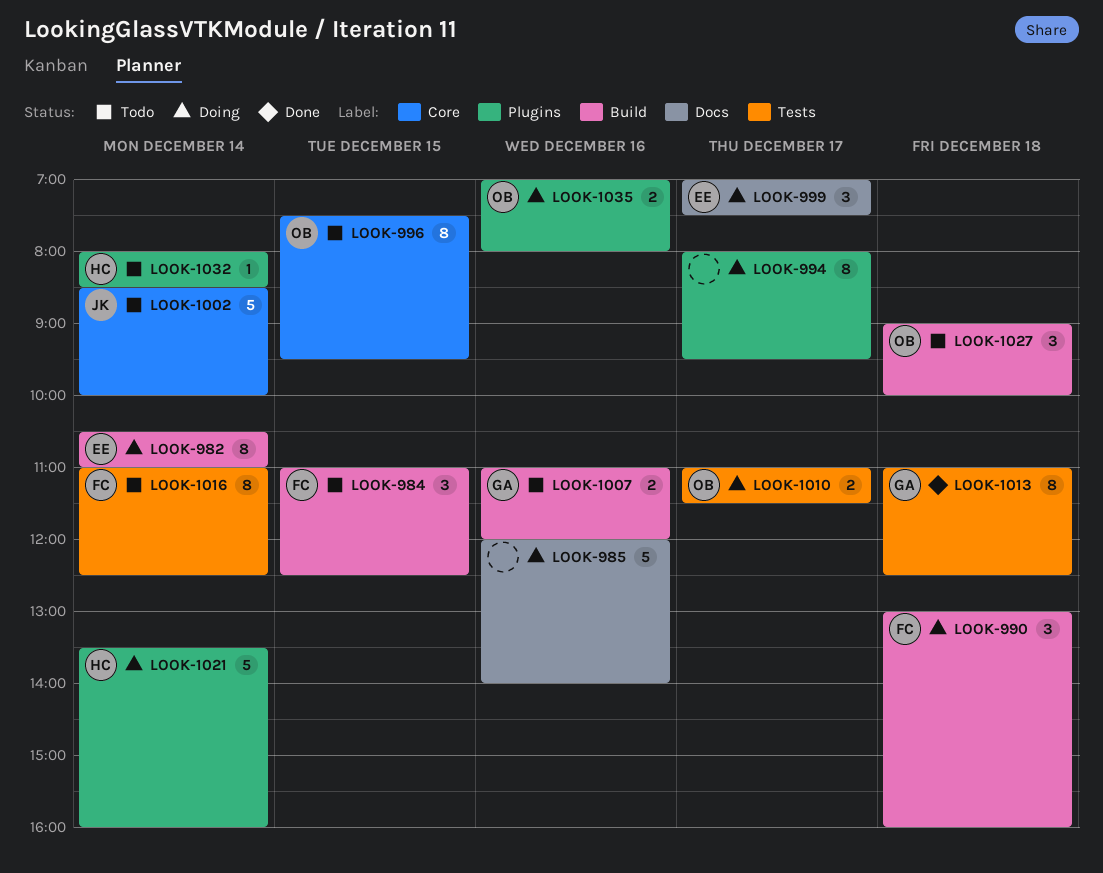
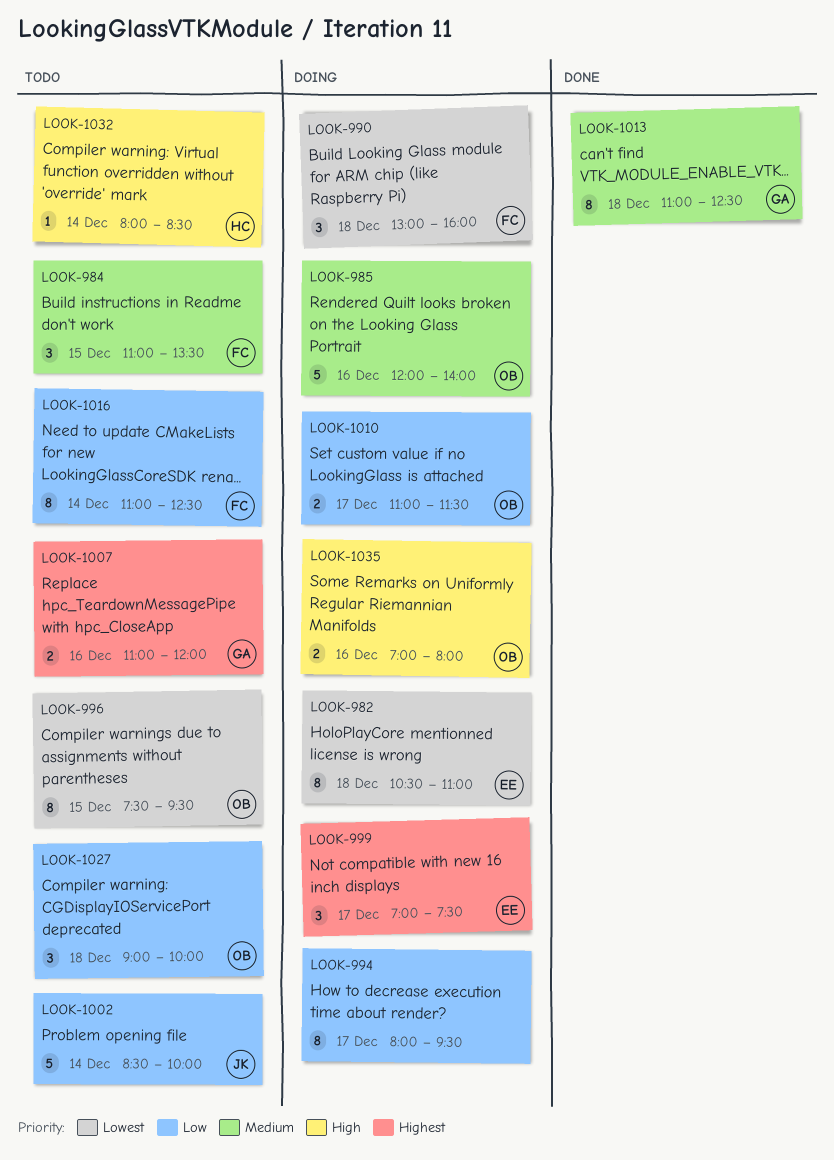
LOOK-982, day: Dec 14 -> Dec 18
LOOK-984, ends: 12:30 -> 13:30
LOOK-985, owner: none -> OB
LOOK-1021: present -> none

